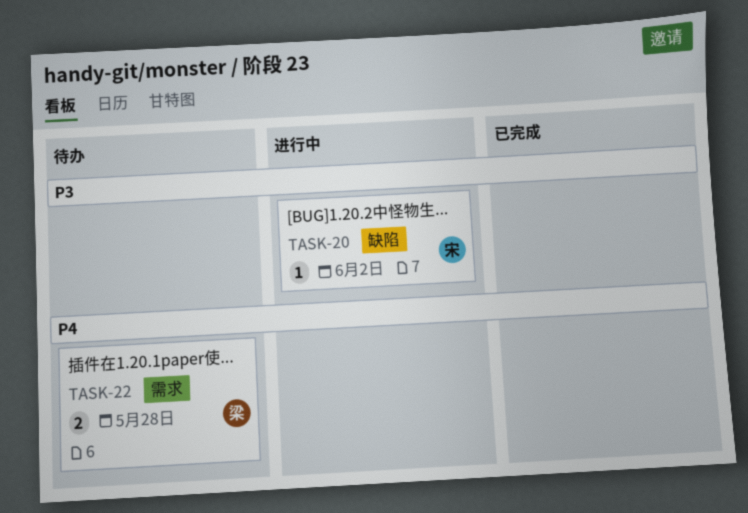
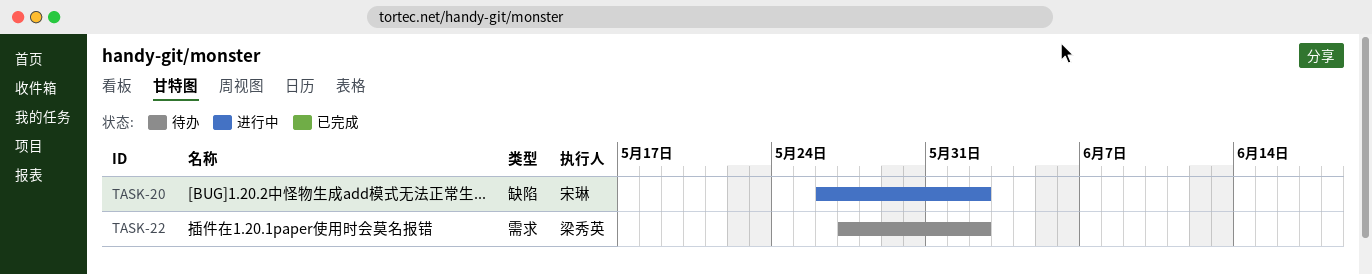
TASK-22, due: May 28 -> Jun 2

